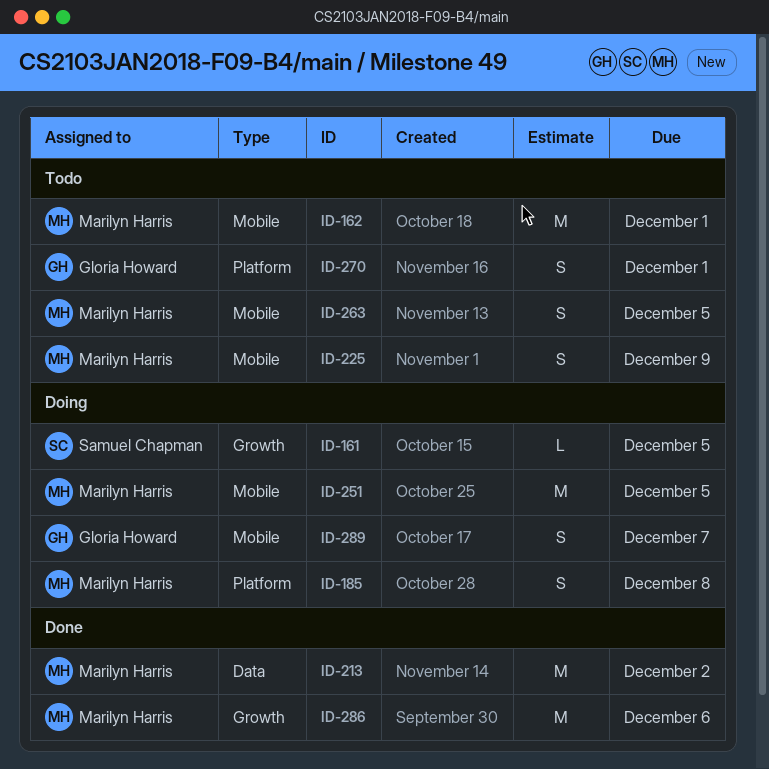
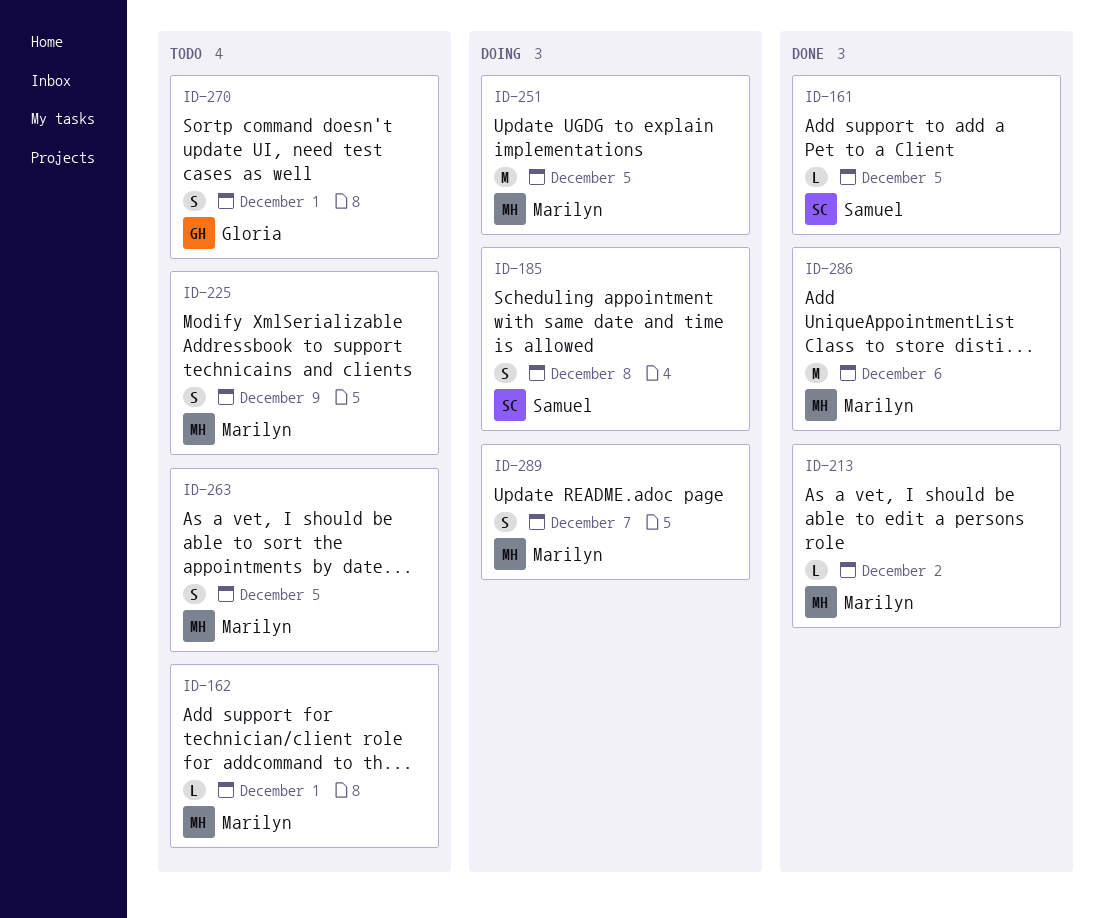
ID-161, status: Doing -> Done
ID-162, estimate: M -> L
ID-185, owner: Marilyn Harris -> Samuel Chapman
ID-213, estimate: M -> L
ID-289, owner: Gloria Howard -> Marilyn Harris

